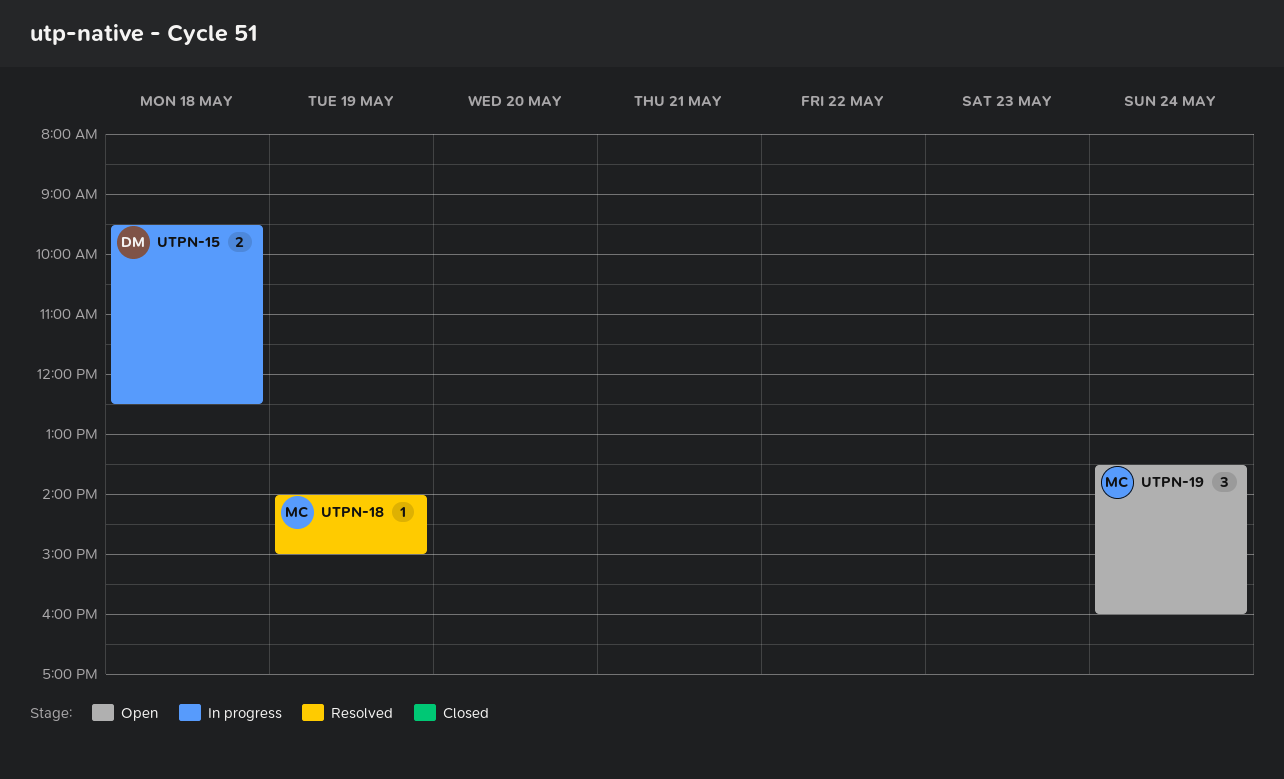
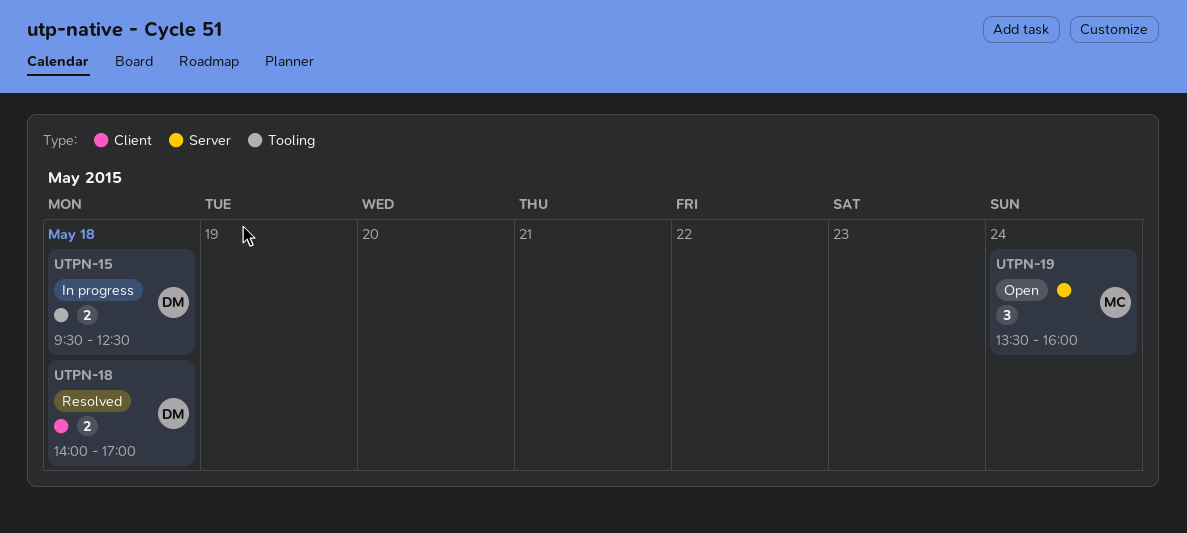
UTPN-18, owner: MC -> DM
UTPN-18, estimate: 1 -> 2
UTPN-18, day: May 19 -> May 18
UTPN-18, ends: 15:00 -> 17:00

